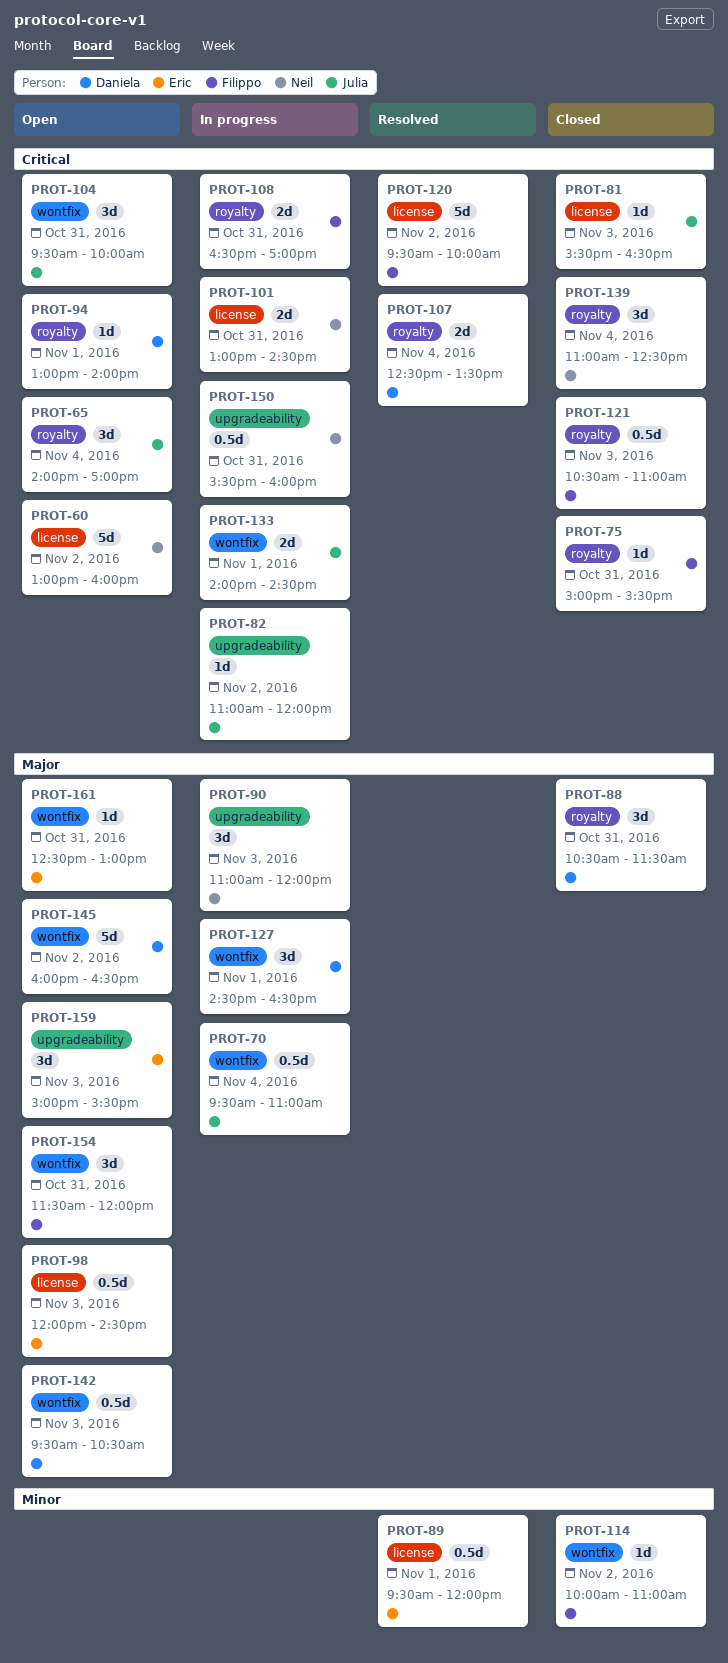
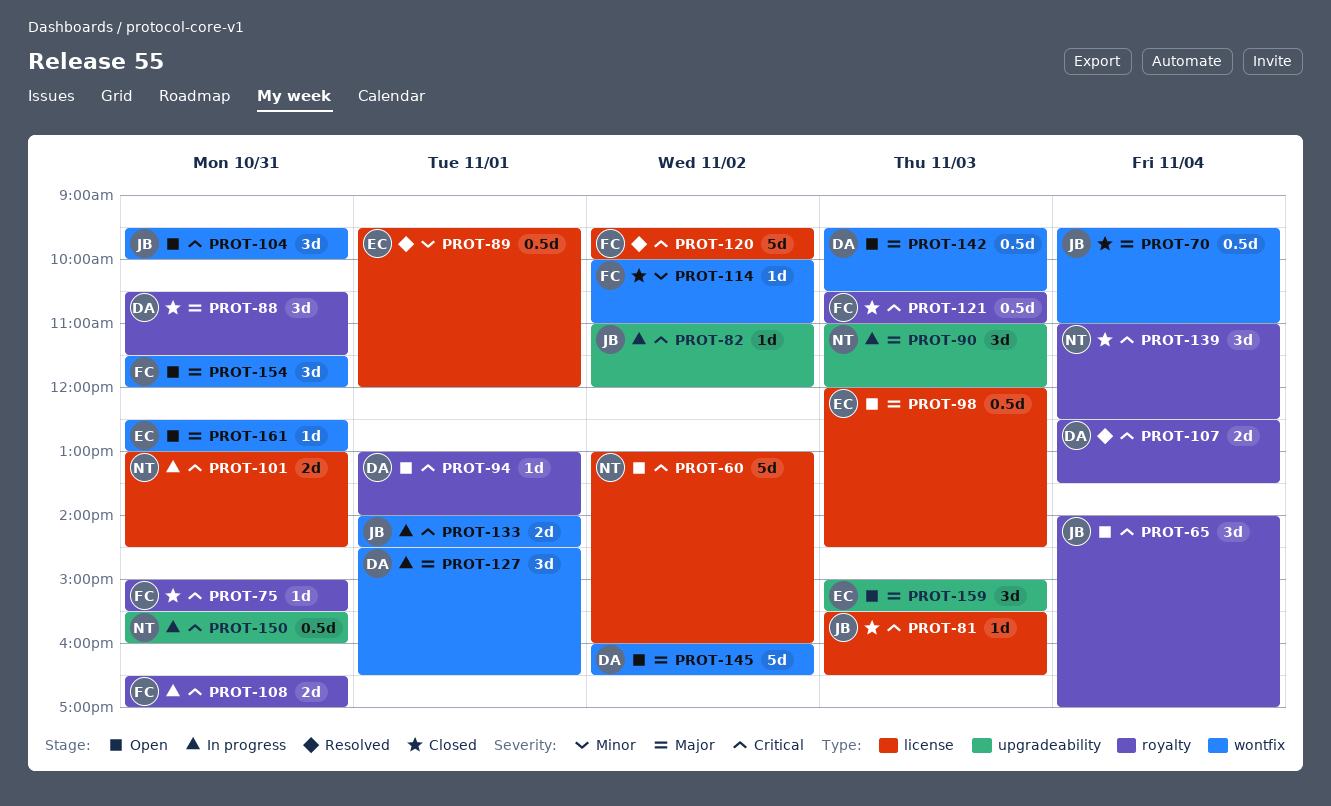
PROT-70, status: In progress -> Closed

